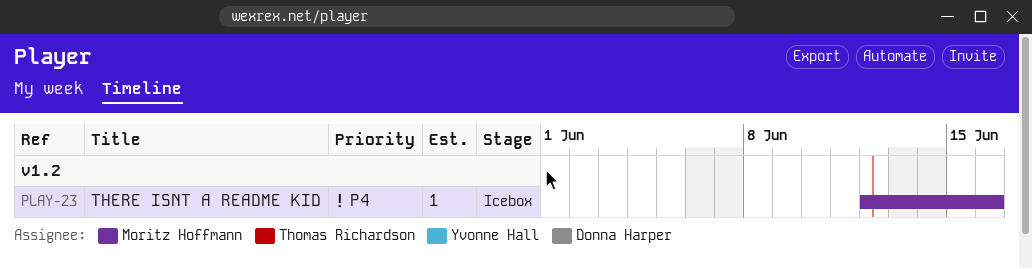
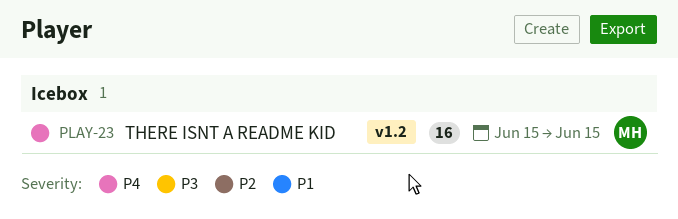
PLAY-23, estimate: 1 -> 16
PLAY-23, start: Jun 12 -> Jun 15
PLAY-23, due: Jun 16 -> Jun 15

